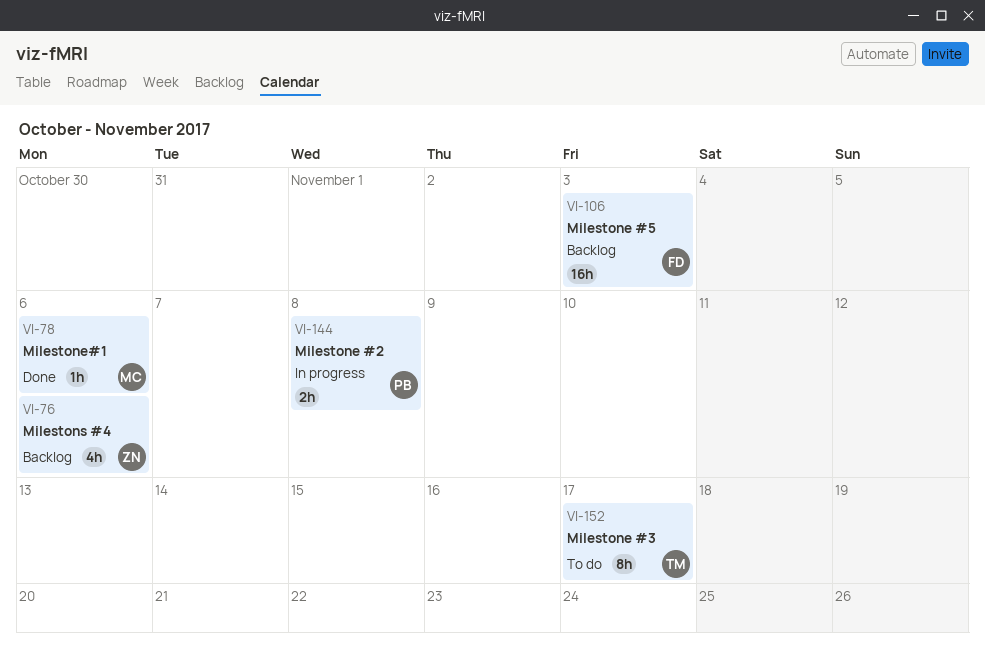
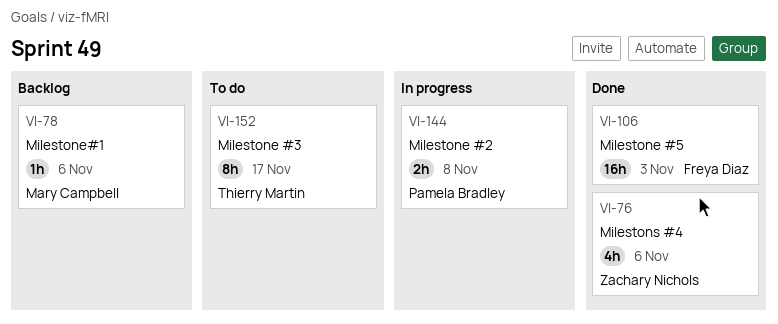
VI-76, status: Backlog -> Done
VI-78, status: Done -> Backlog
VI-106, status: Backlog -> Done

